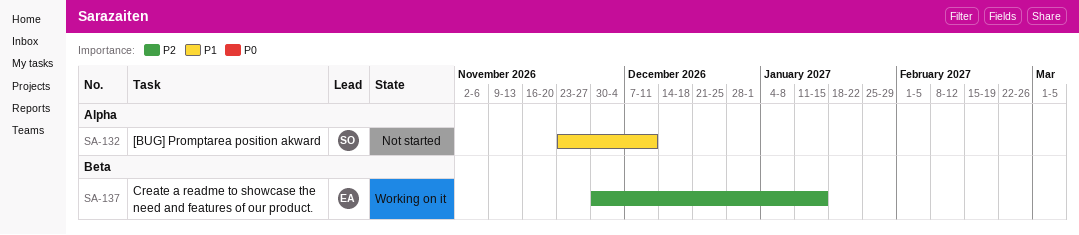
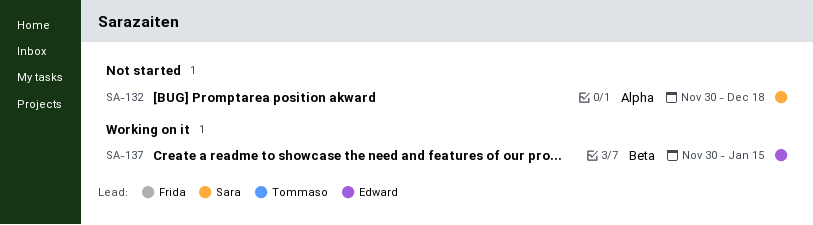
SA-132, start: Nov 23 -> Nov 30
SA-132, due: Dec 11 -> Dec 18

